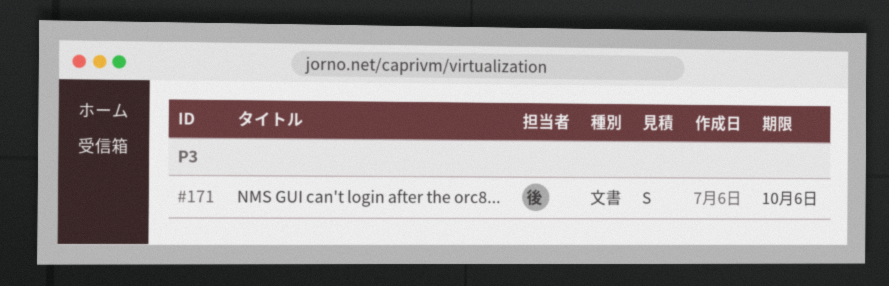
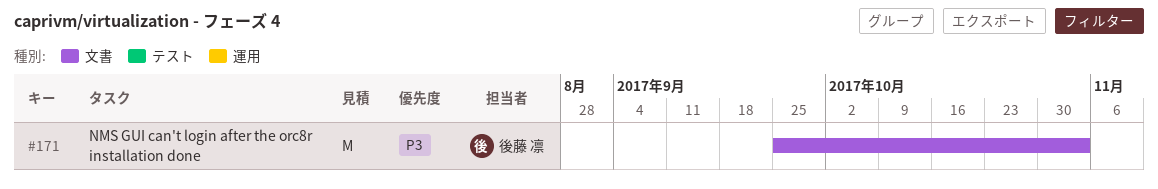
#171, estimate: S -> M
#171, due: Oct 6 -> Nov 3

